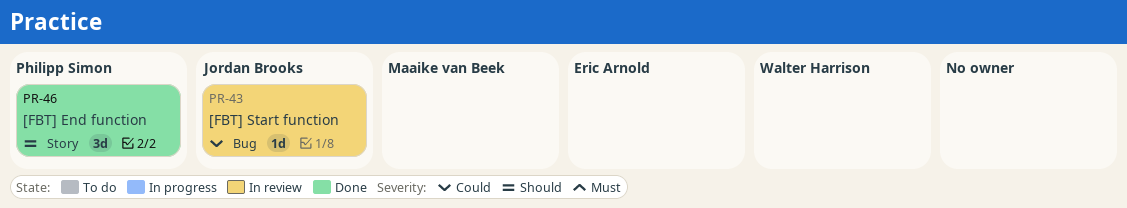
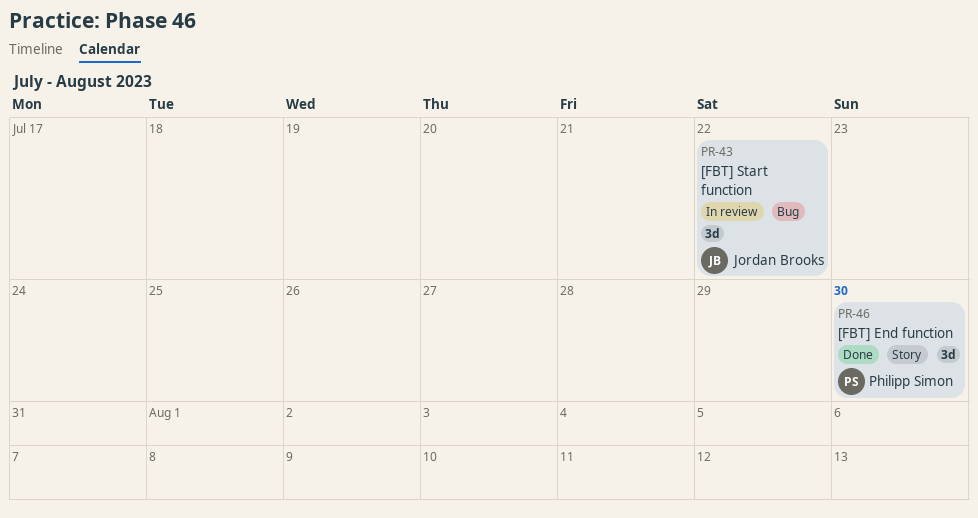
PR-43, estimate: 1d -> 3d

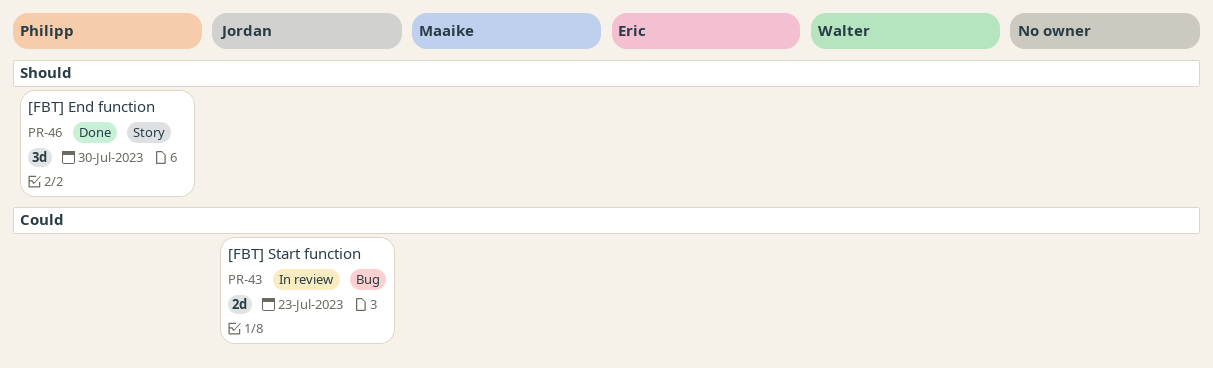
PR-43, estimate: 3d -> 2d
PR-43, due: Jul 22 -> Jul 23

